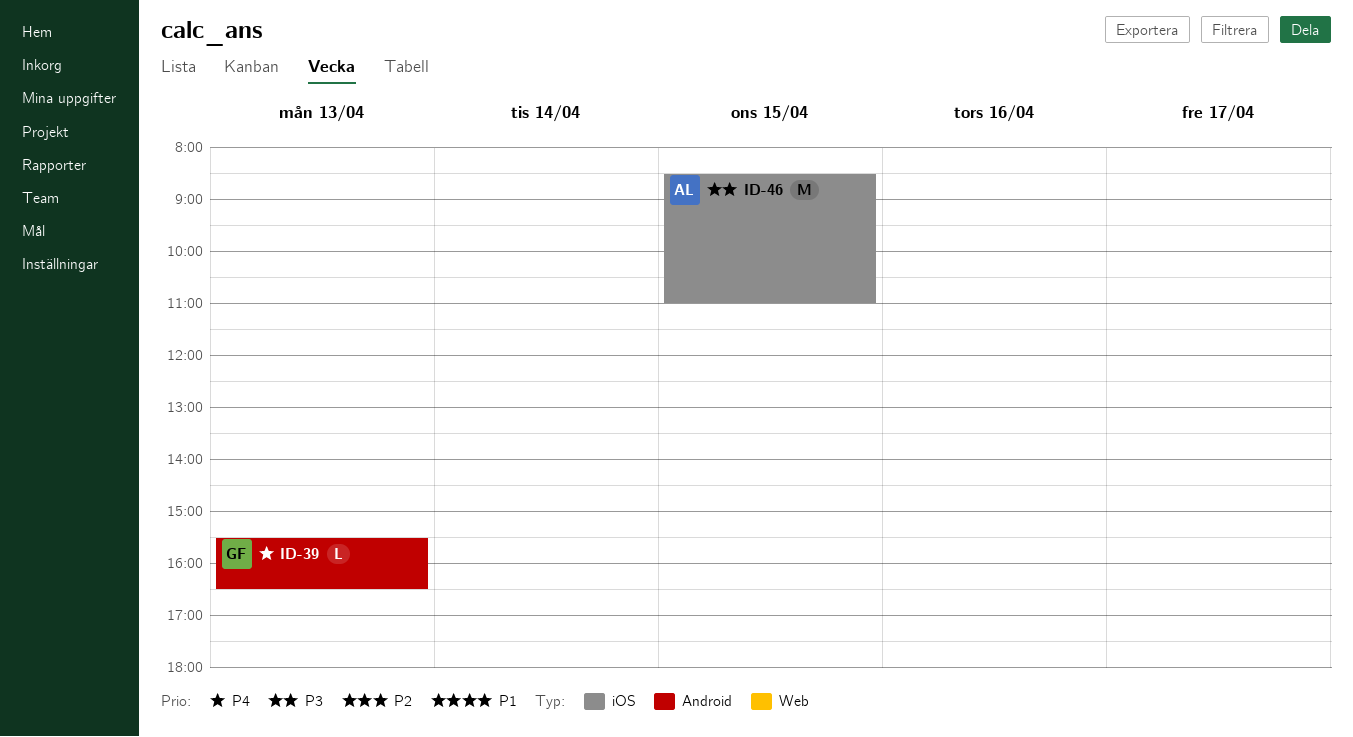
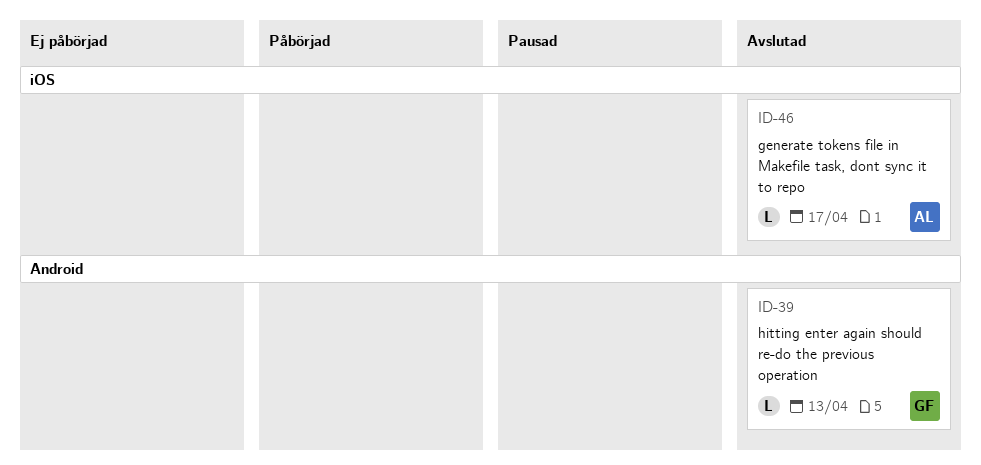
ID-46, estimate: M -> L
ID-46, day: Apr 15 -> Apr 17

